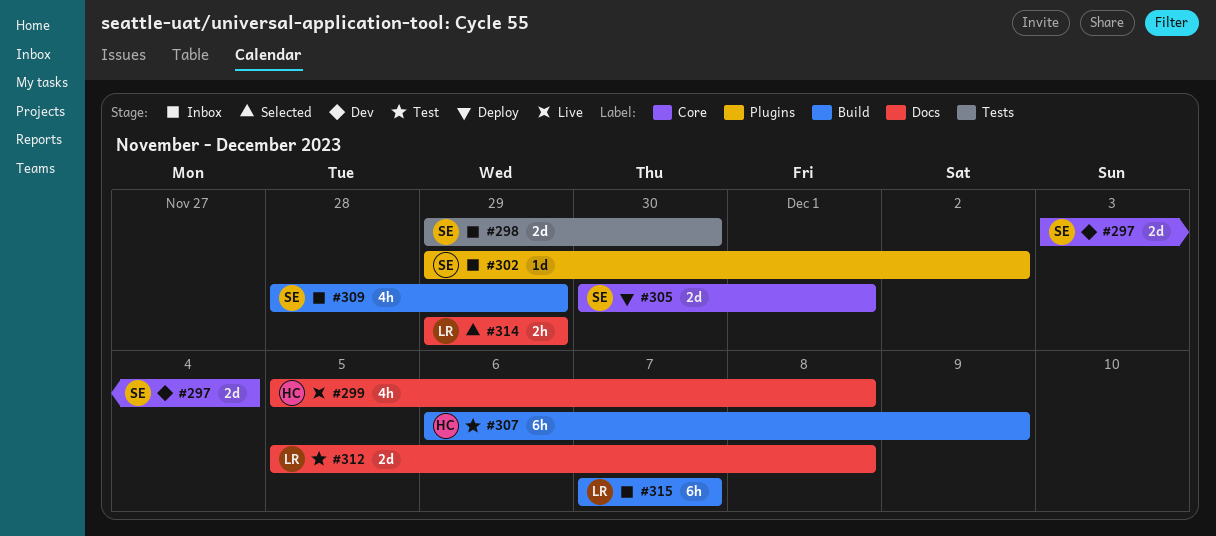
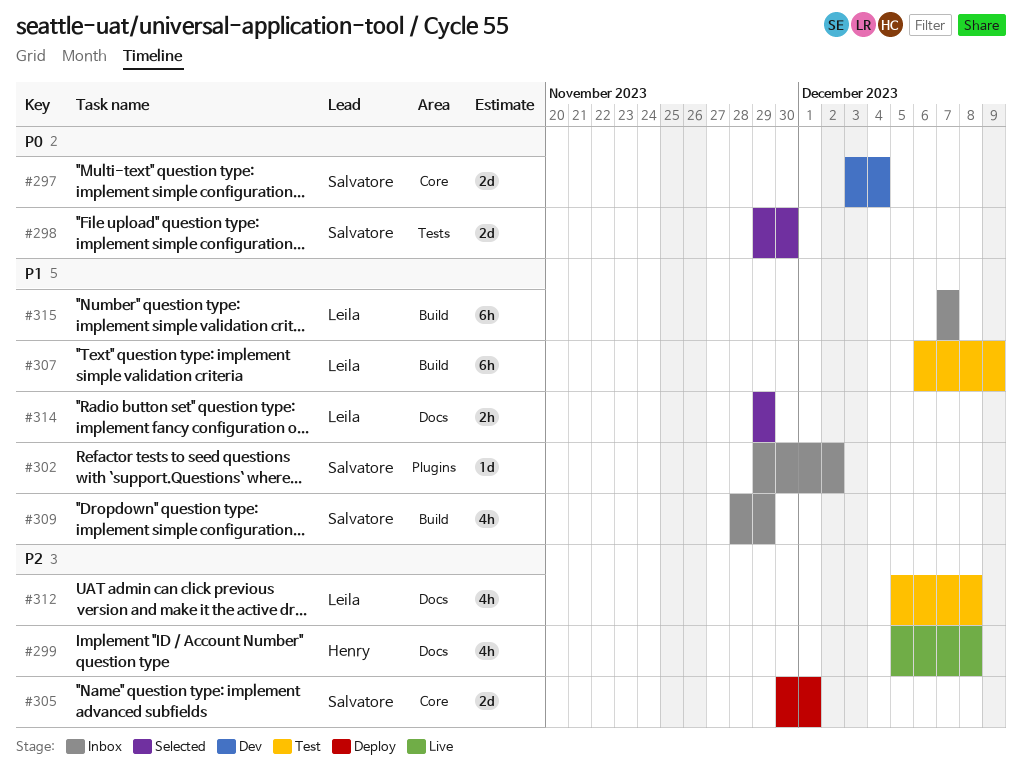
#298, status: Inbox -> Selected
#307, owner: Henry -> Leila
#312, estimate: 2d -> 4h

